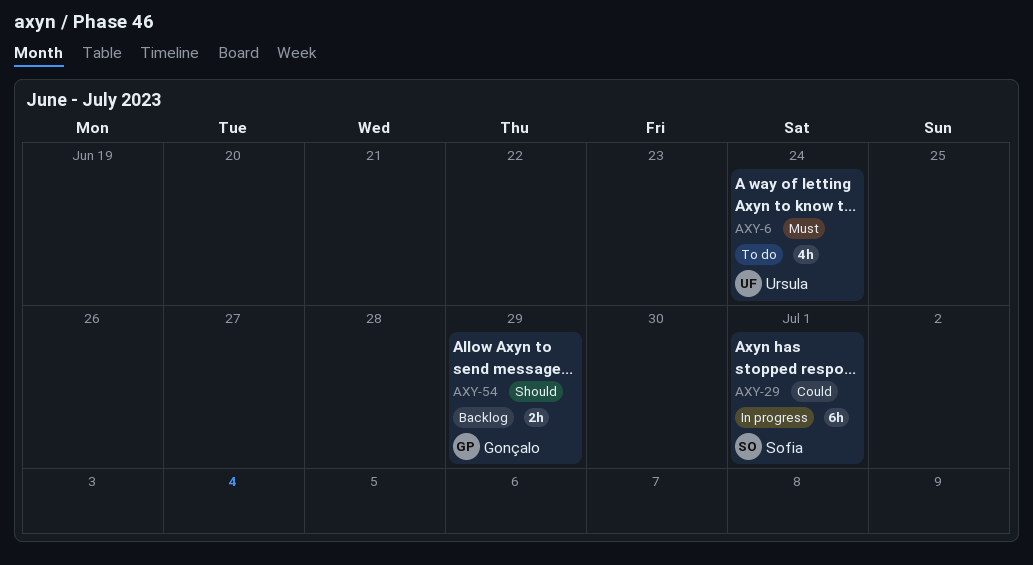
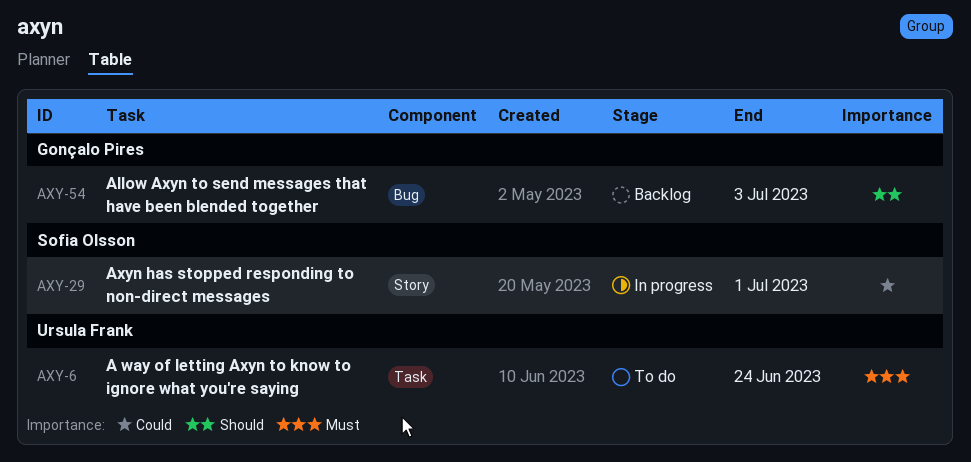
AXY-54, due: Jun 29 -> Jul 3

